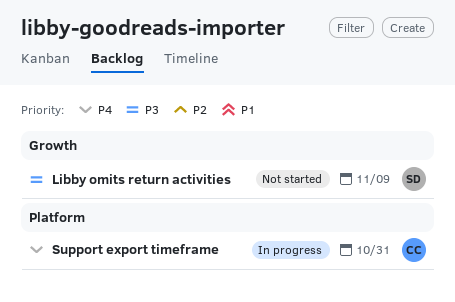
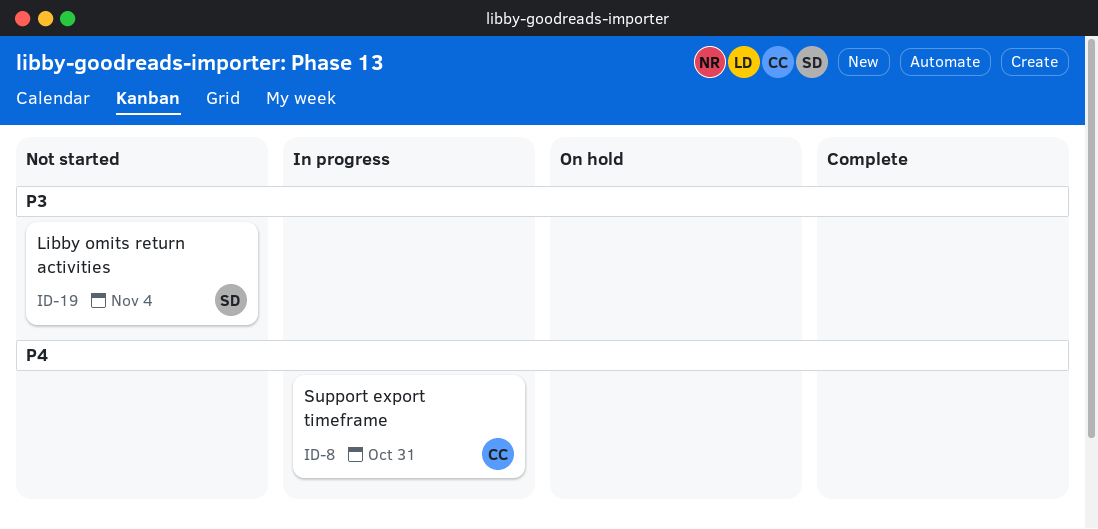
Libby omits return activities, due: Nov 9 -> Nov 4

